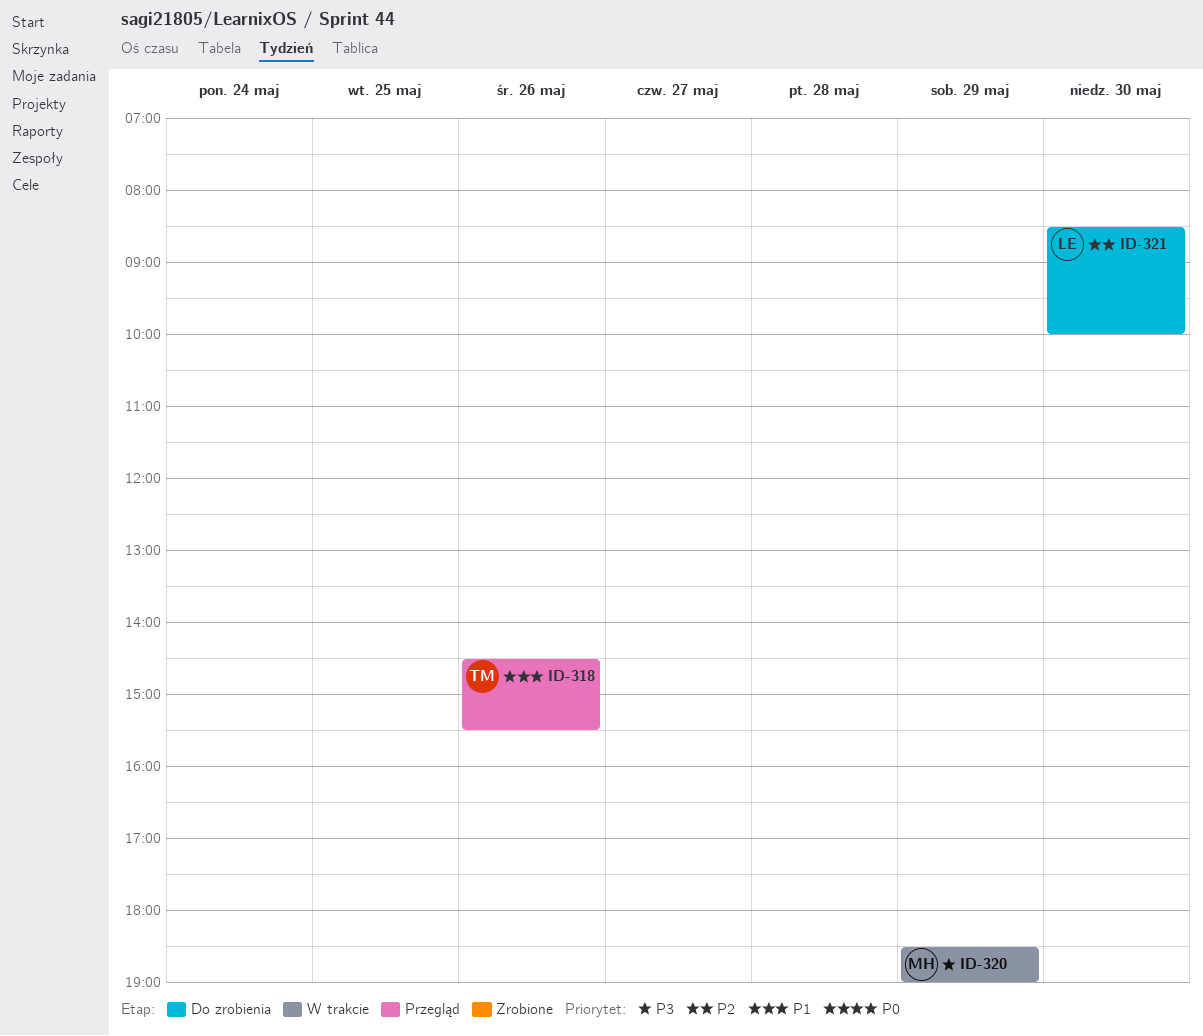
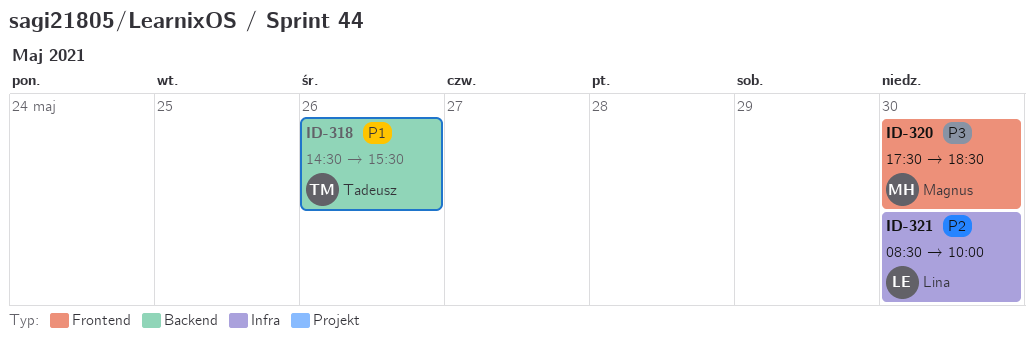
ID-320, day: May 29 -> May 30
ID-320, begins: 18:30 -> 17:30
ID-320, ends: 19:00 -> 18:30

